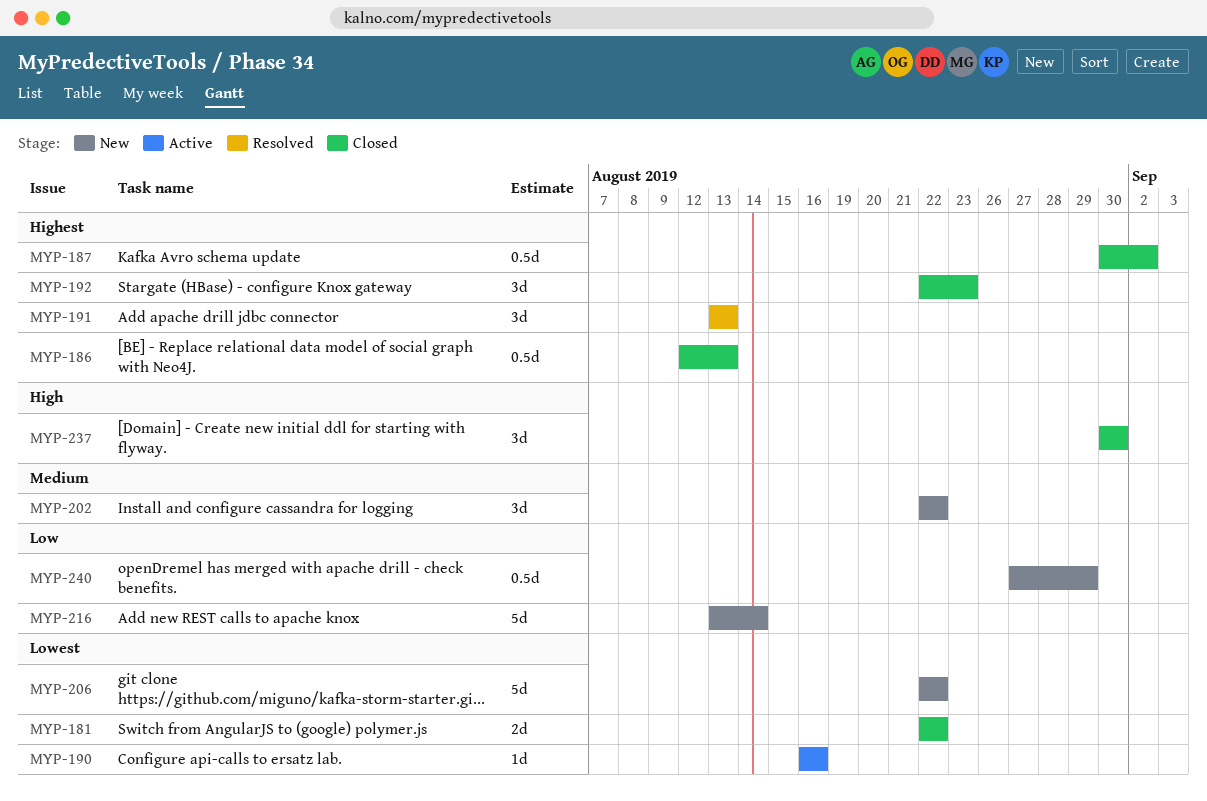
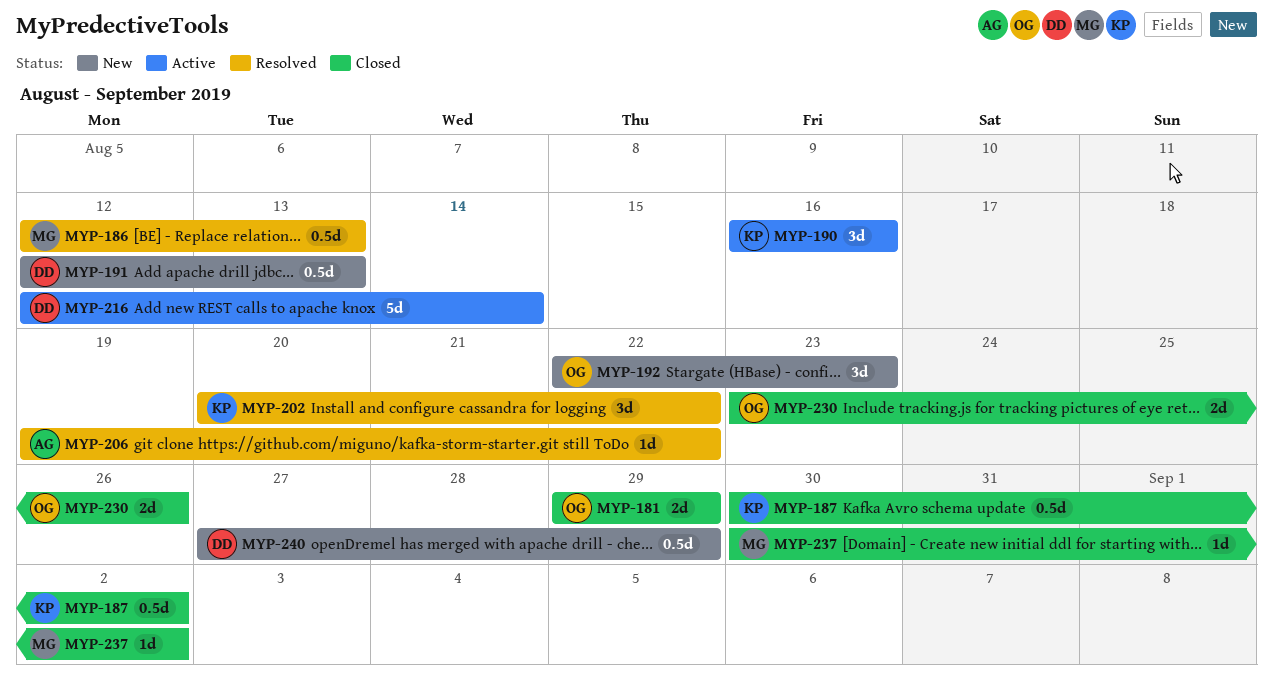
MYP-181, start: Aug 22 -> Aug 29
MYP-181, due: Aug 22 -> Aug 29
MYP-186, status: Closed -> Resolved
MYP-190, estimate: 1d -> 3d
MYP-191, status: Resolved -> New
MYP-191, estimate: 3d -> 0.5d
MYP-191, start: Aug 13 -> Aug 12
MYP-192, status: Closed -> New
MYP-202, status: New -> Resolved
MYP-202, start: Aug 22 -> Aug 20
MYP-206, status: New -> Resolved
MYP-206, estimate: 5d -> 1d
MYP-206, start: Aug 22 -> Aug 19
MYP-216, status: New -> Active
MYP-216, start: Aug 13 -> Aug 12
MYP-230: none -> present
MYP-237, estimate: 3d -> 1d
MYP-237, due: Aug 30 -> Sep 2

